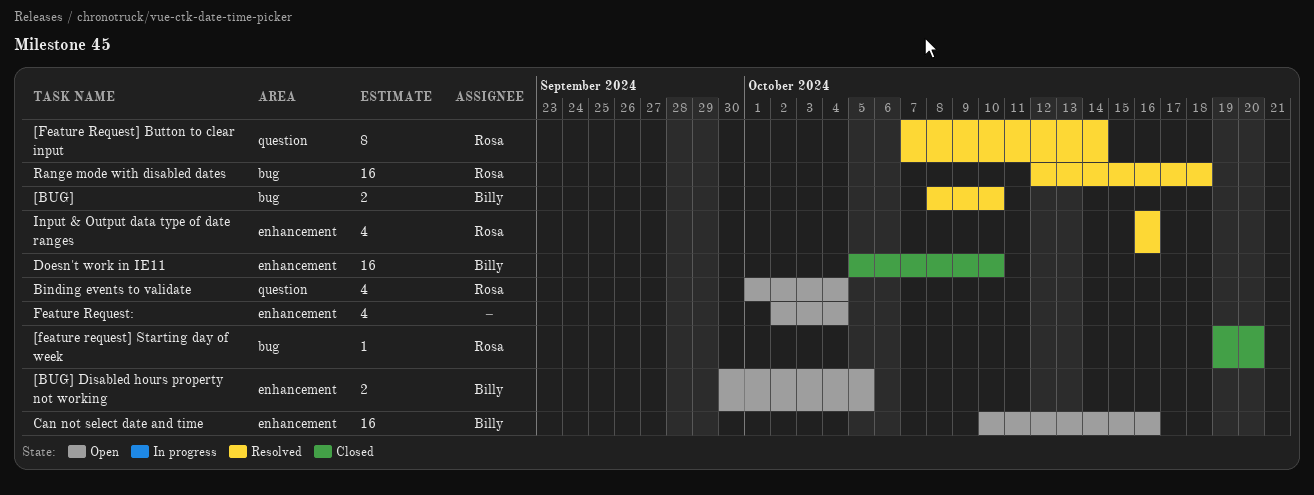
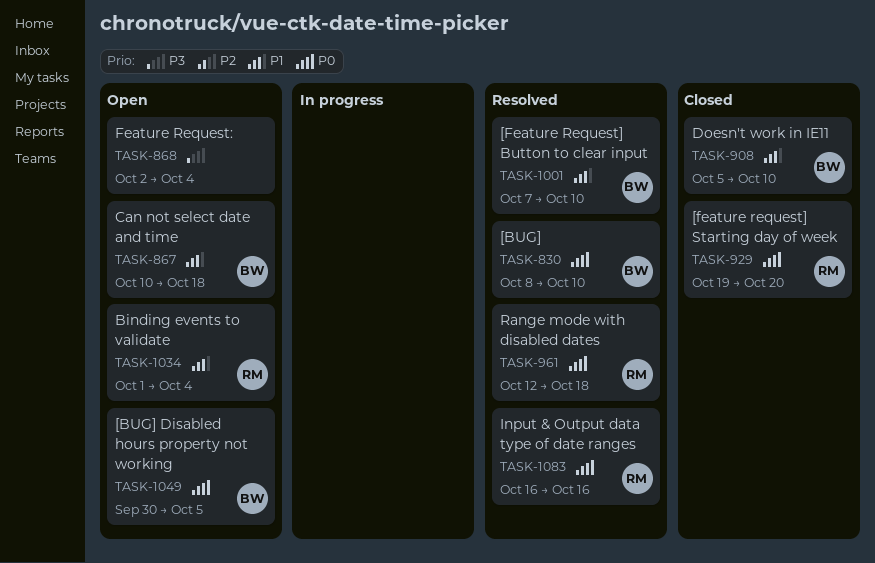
[Feature Request] Button to clear input, owner: Rosa -> Billy
[Feature Request] Button to clear input, due: Oct 14 -> Oct 10
Can not select date and time, due: Oct 16 -> Oct 18

